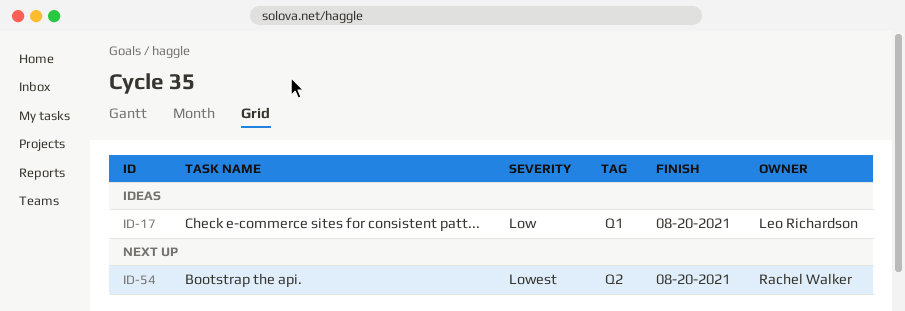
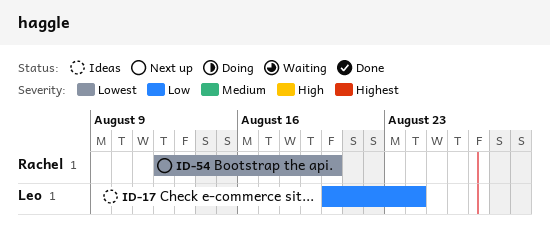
ID-17, due: Aug 20 -> Aug 24

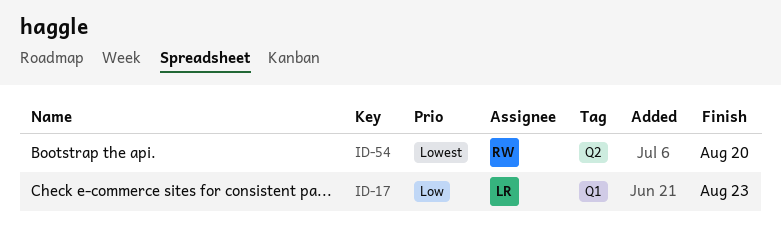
ID-17, due: Aug 24 -> Aug 23

